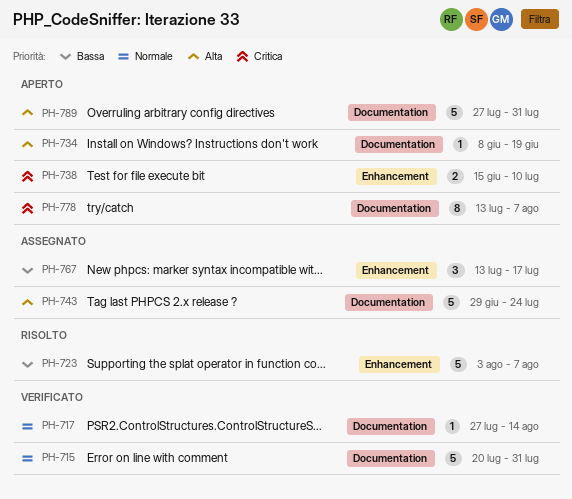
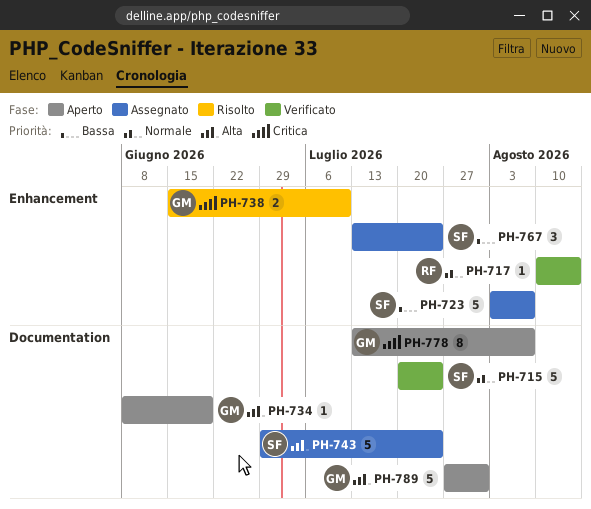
PH-715, due: Jul 31 -> Jul 24
PH-717, label: Documentation -> Enhancement
PH-717, start: Jul 27 -> Aug 10
PH-723, status: Risolto -> Assegnato
PH-738, status: Aperto -> Risolto
PH-767, due: Jul 17 -> Jul 24

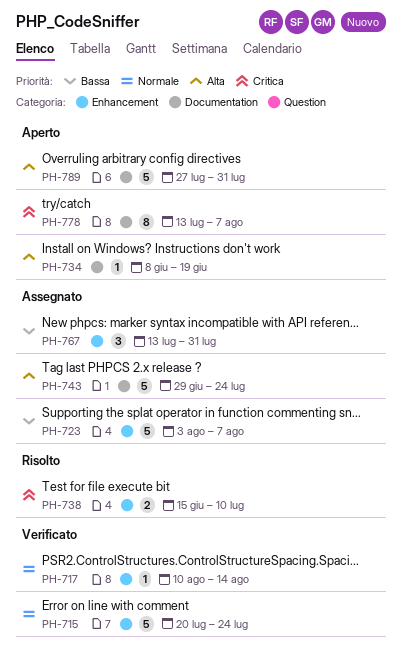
PH-715, label: Documentation -> Enhancement
PH-767, due: Jul 24 -> Jul 31

